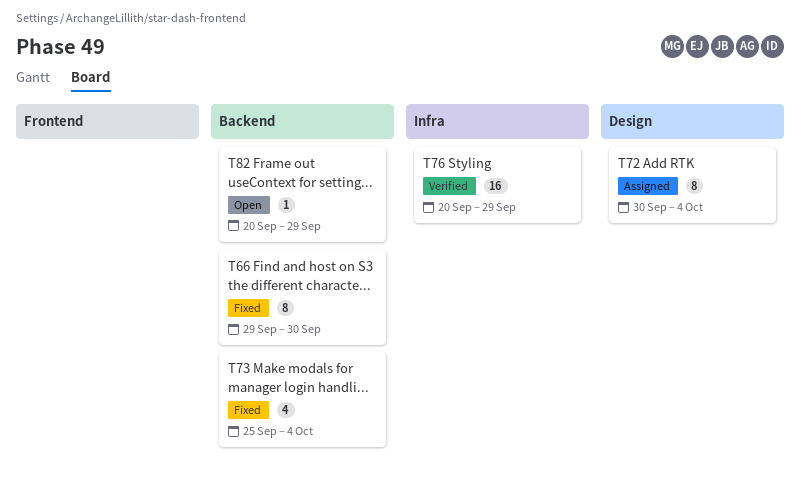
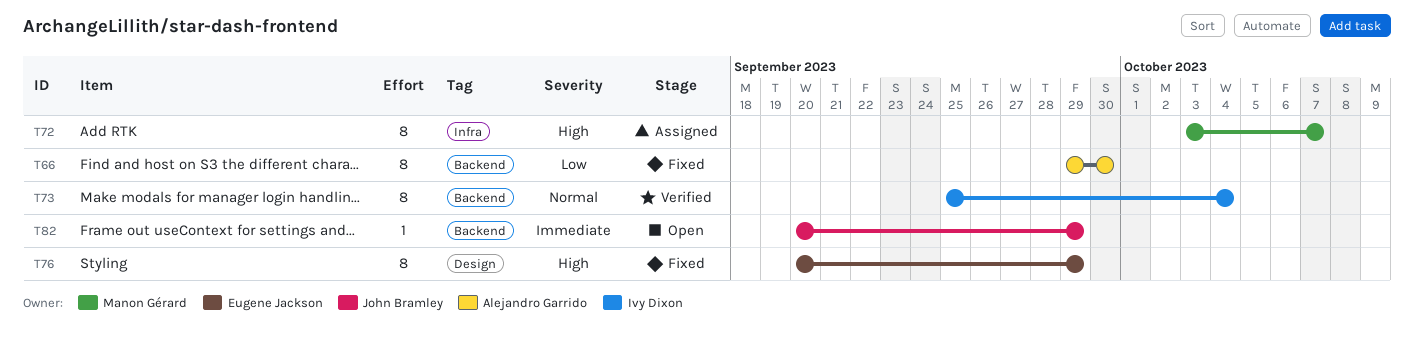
T72, label: Design -> Infra
T72, start: Sep 30 -> Oct 3
T72, due: Oct 4 -> Oct 7
T73, status: Fixed -> Verified
T73, estimate: 4 -> 8
T76, status: Verified -> Fixed
T76, label: Infra -> Design
T76, estimate: 16 -> 8

